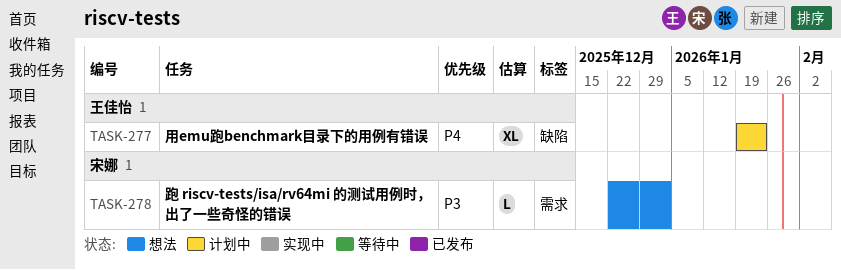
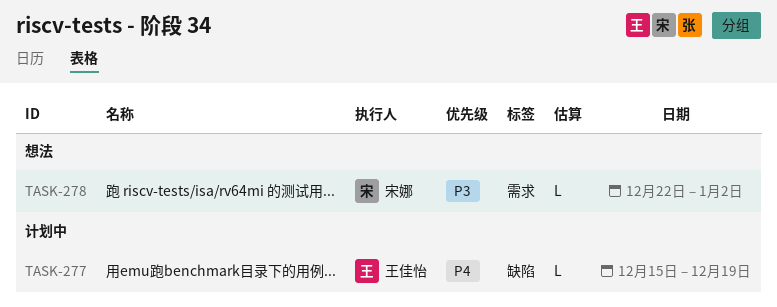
TASK-277, estimate: XL -> L
TASK-277, start: Jan 19 -> Dec 15
TASK-277, due: Jan 23 -> Dec 19

